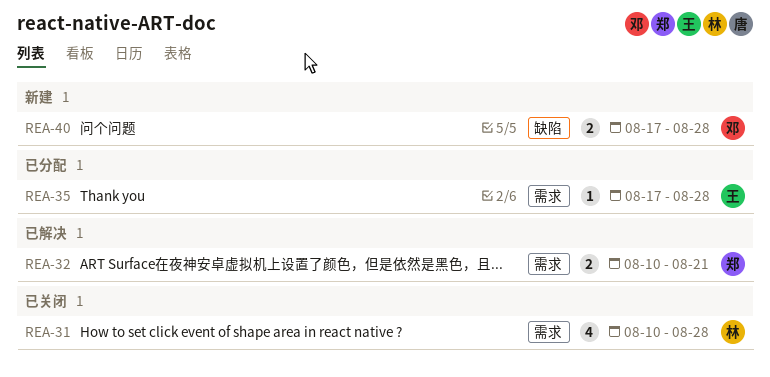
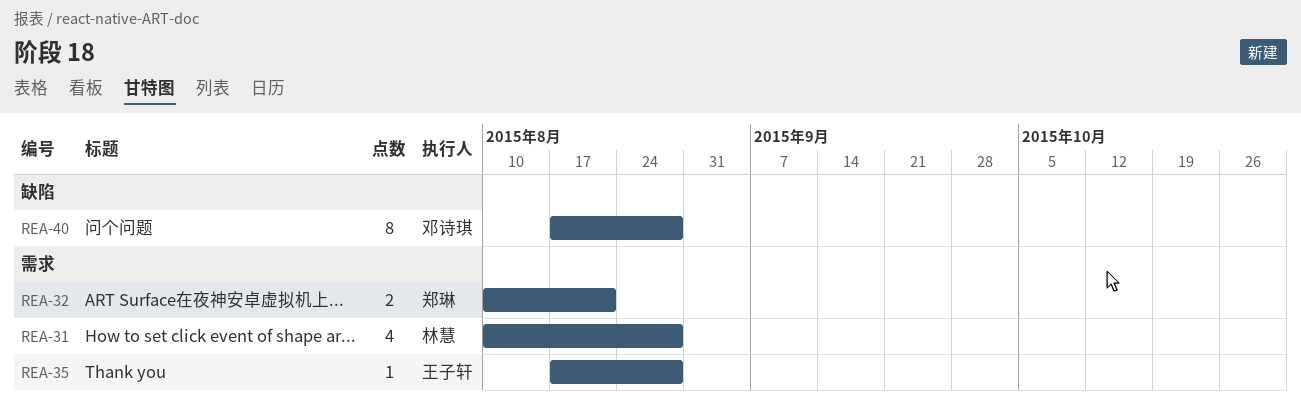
REA-40, estimate: 2 -> 8

